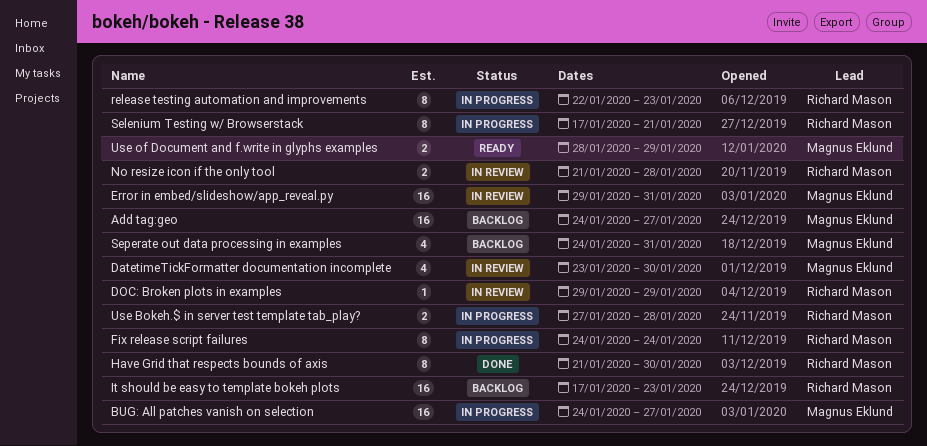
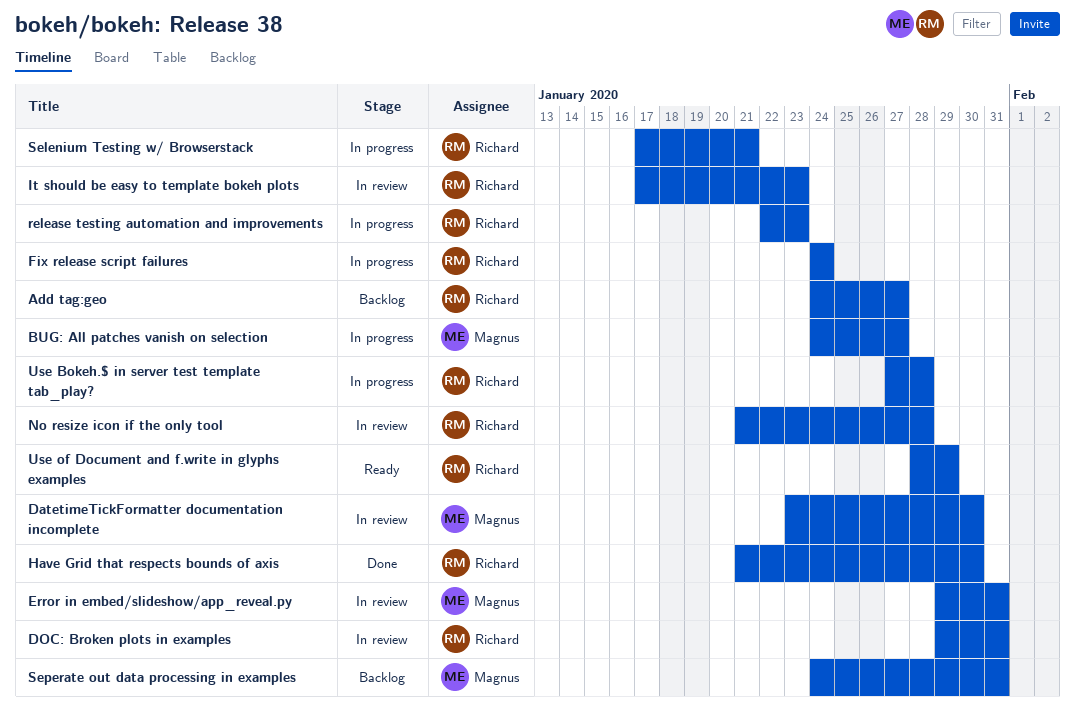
Add tag:geo, owner: Magnus Eklund -> Richard Mason
DOC: Broken plots in examples, due: Jan 29 -> Jan 31
It should be easy to template bokeh plots, status: Backlog -> In review
Use of Document and f.write in glyphs examples, owner: Magnus Eklund -> Richard Mason

